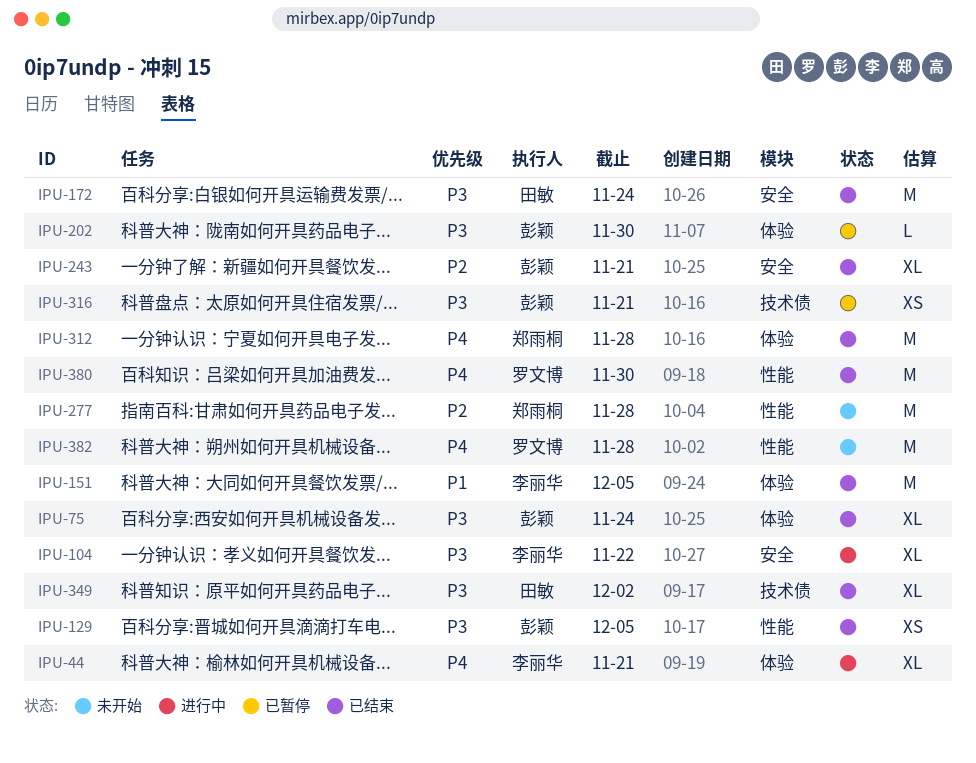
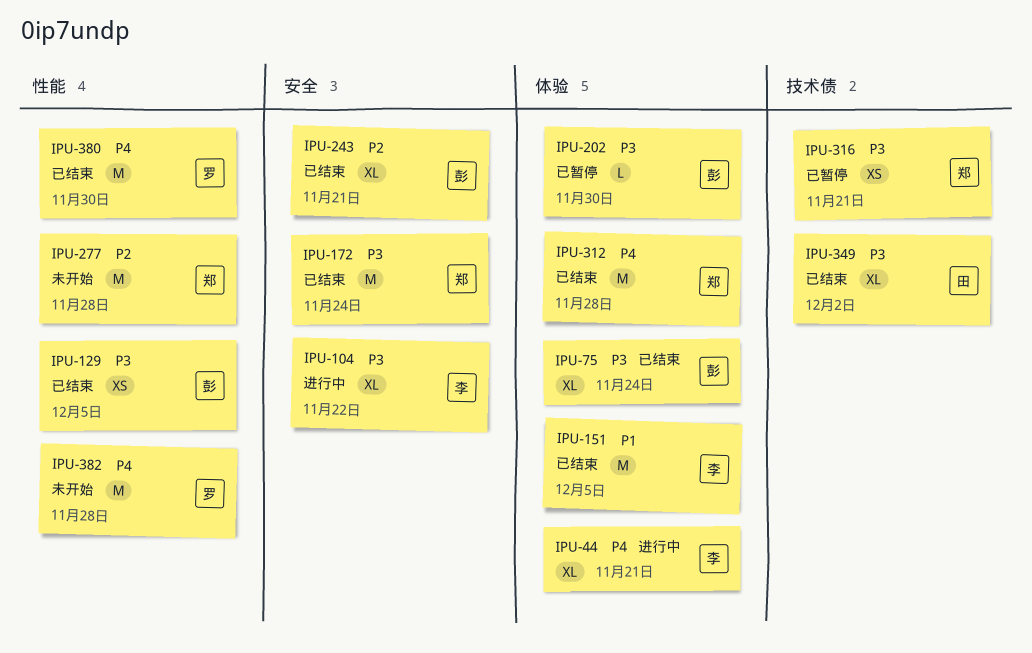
IPU-172, owner: 田敏 -> 郑雨桐
IPU-316, owner: 彭颖 -> 郑雨桐

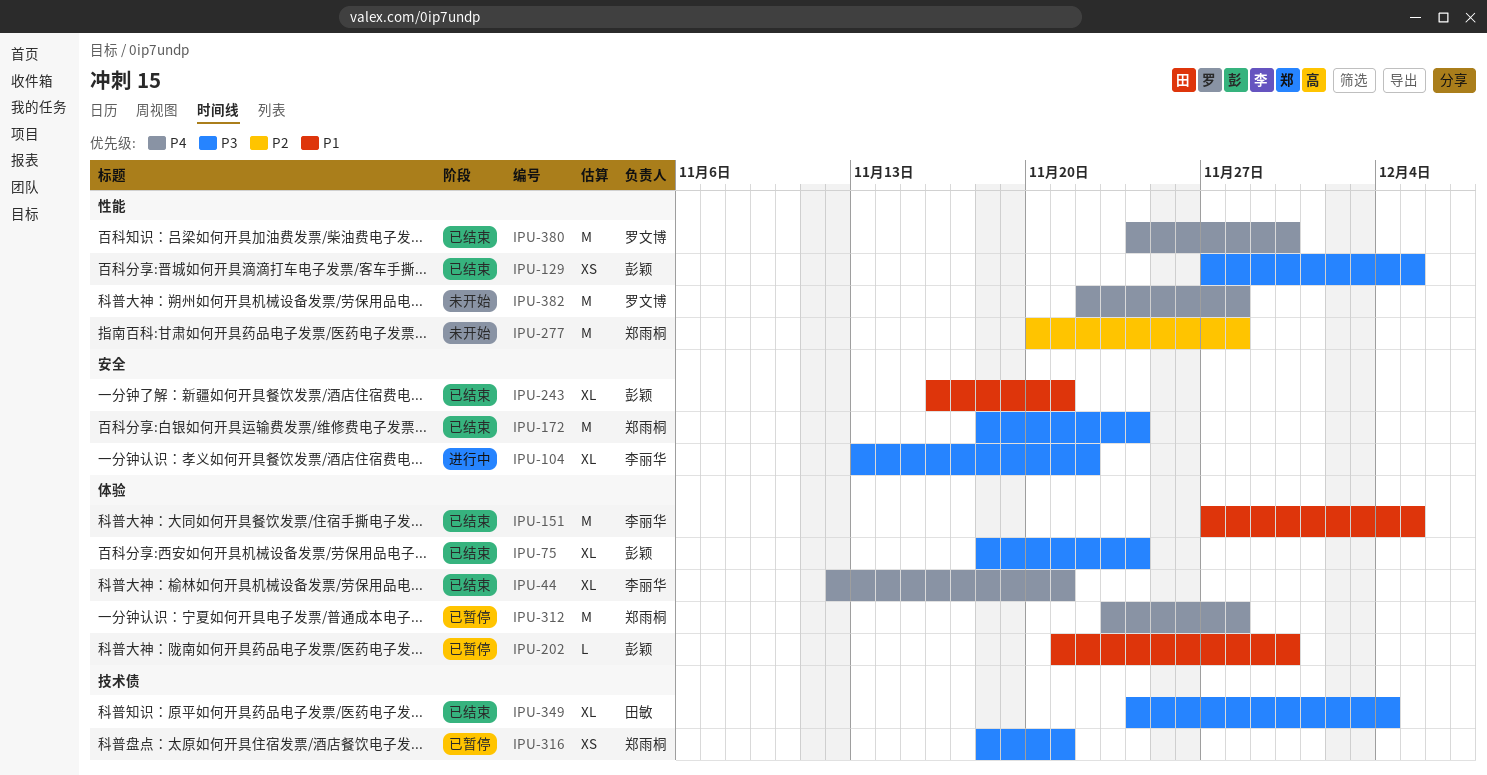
IPU-44, status: 进行中 -> 已结束
IPU-202, priority: P3 -> P1
IPU-243, priority: P2 -> P1
IPU-312, status: 已结束 -> 已暂停
IPU-349, due: Dec 2 -> Dec 4

